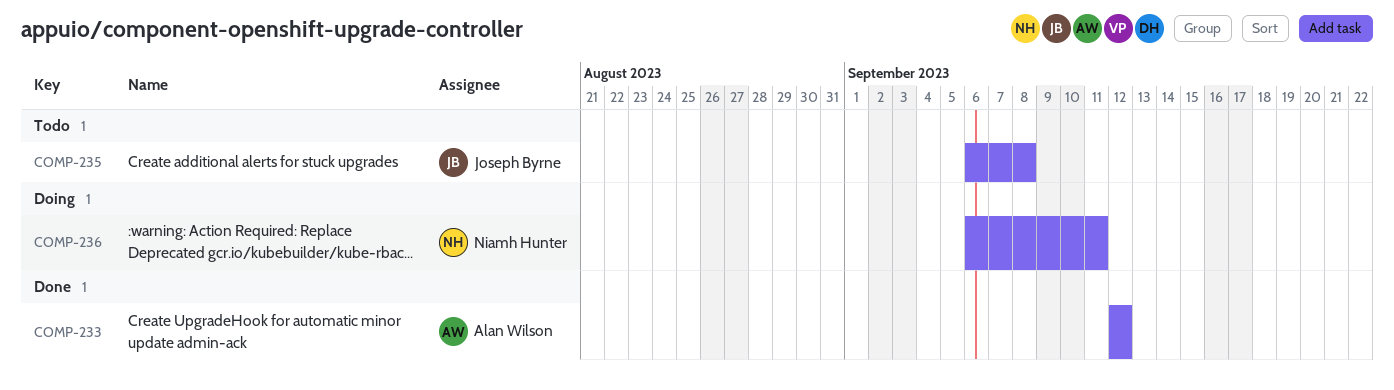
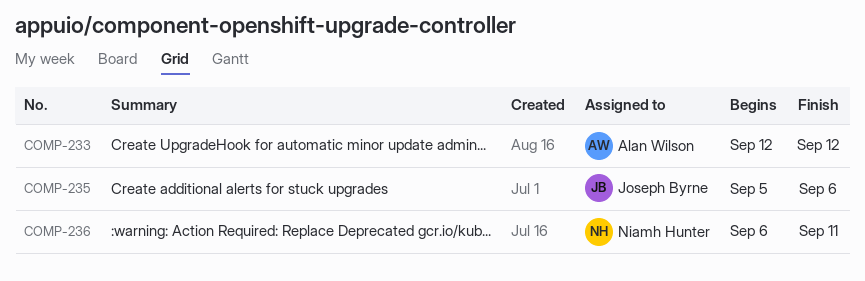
COMP-235, start: Sep 6 -> Sep 5
COMP-235, due: Sep 8 -> Sep 6

